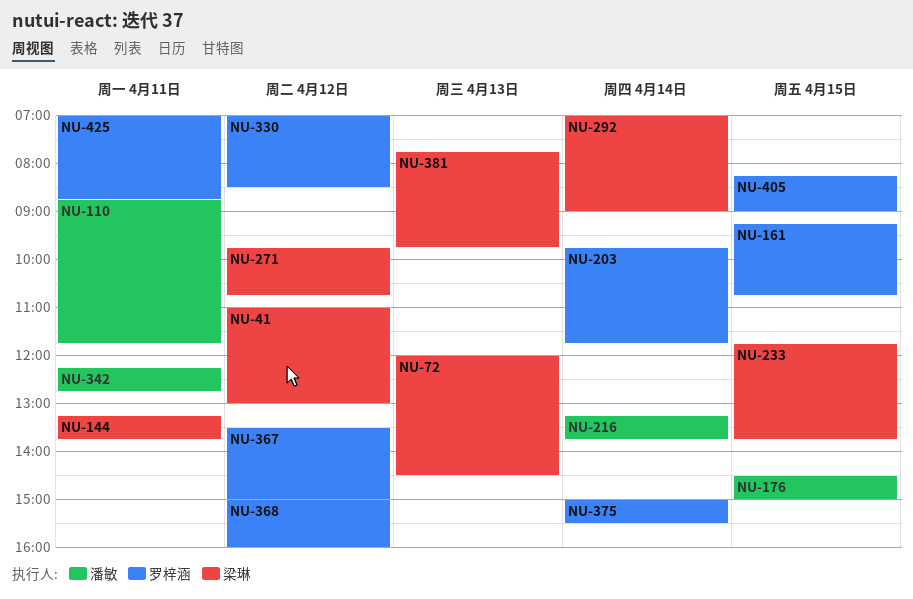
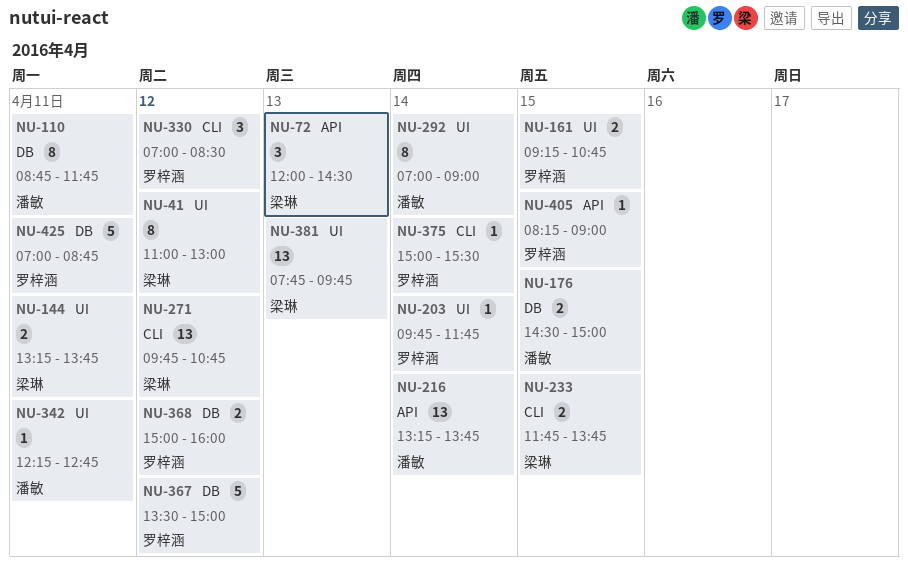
NU-292, owner: 梁琳 -> 潘敏

